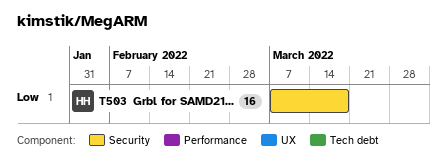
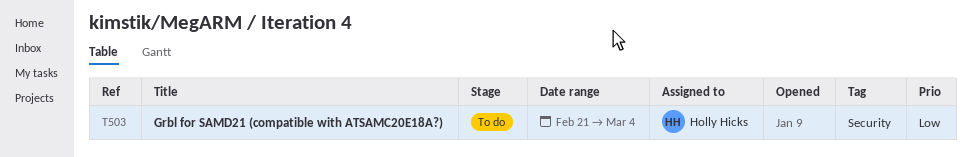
T503, start: Mar 7 -> Feb 21
T503, due: Mar 18 -> Mar 4

